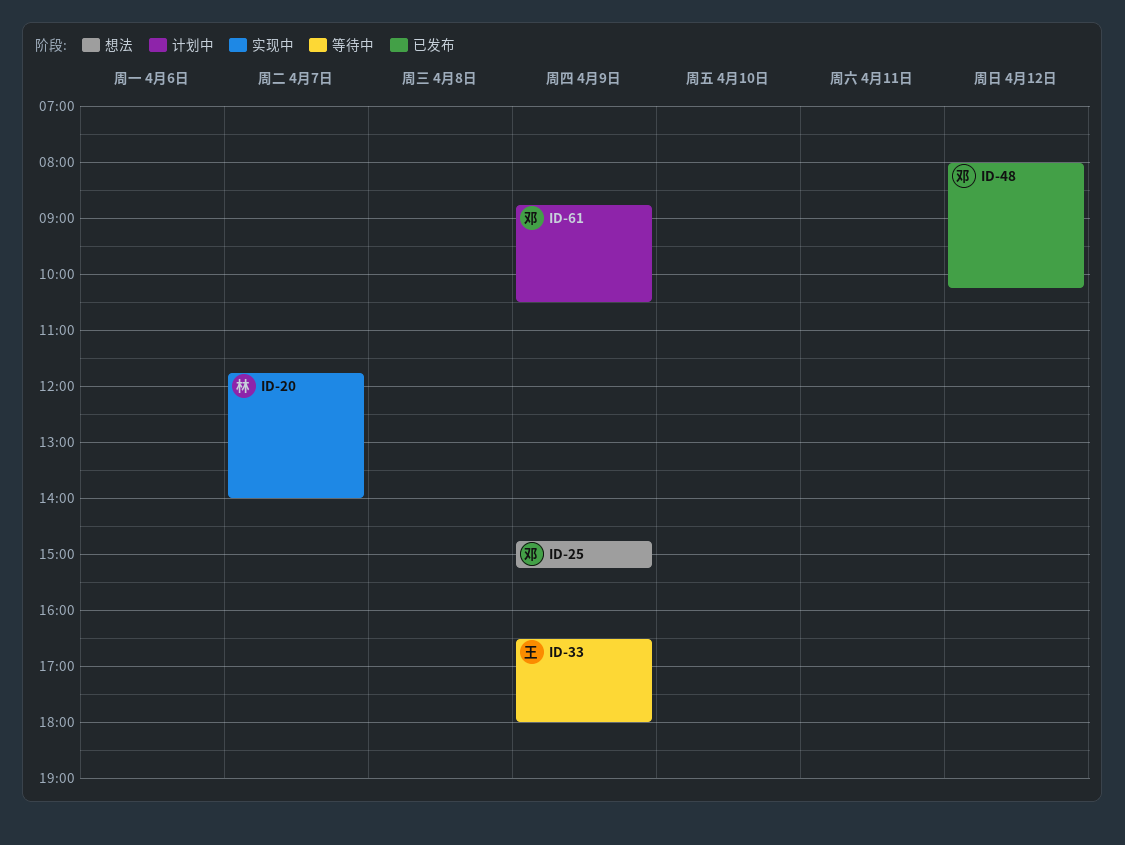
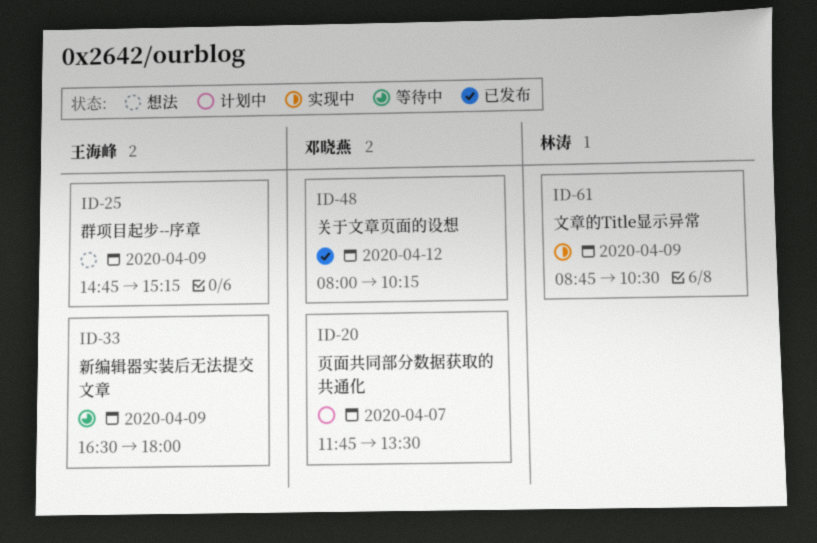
ID-20, status: 实现中 -> 计划中
ID-20, owner: 林涛 -> 邓晓燕
ID-20, ends: 14:00 -> 13:30
ID-25, owner: 邓晓燕 -> 王海峰
ID-61, status: 计划中 -> 实现中
ID-61, owner: 邓晓燕 -> 林涛

